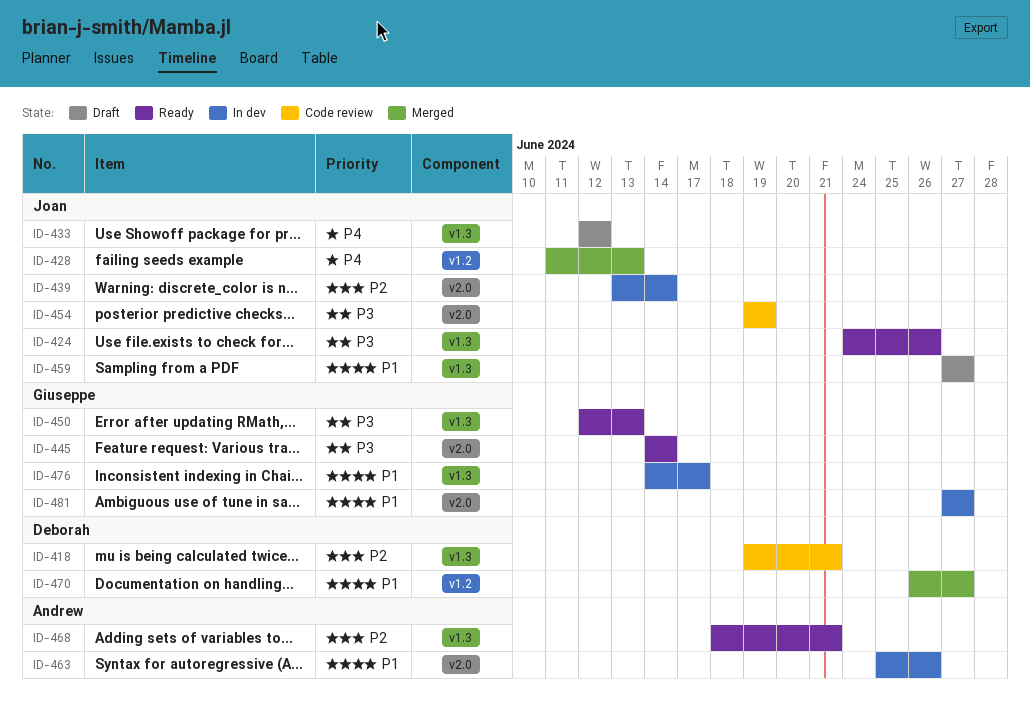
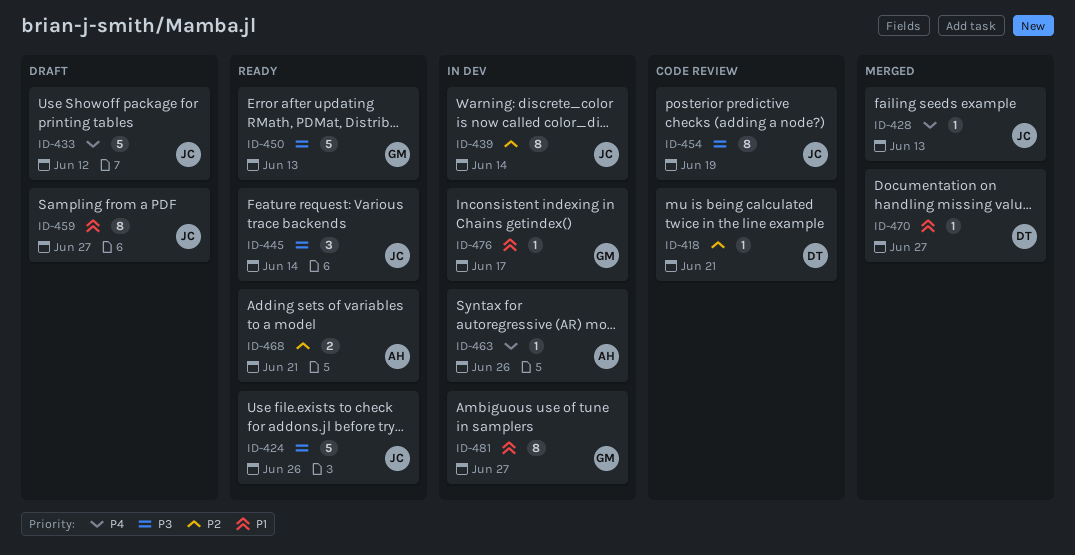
ID-445, owner: Giuseppe -> Joan
ID-463, priority: P1 -> P4

